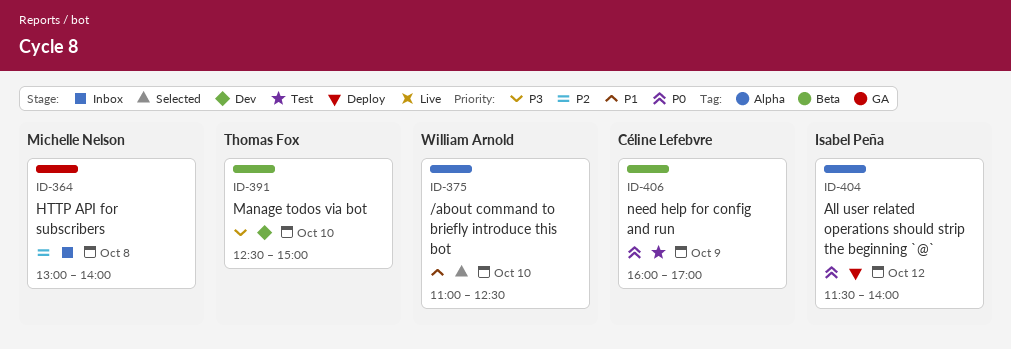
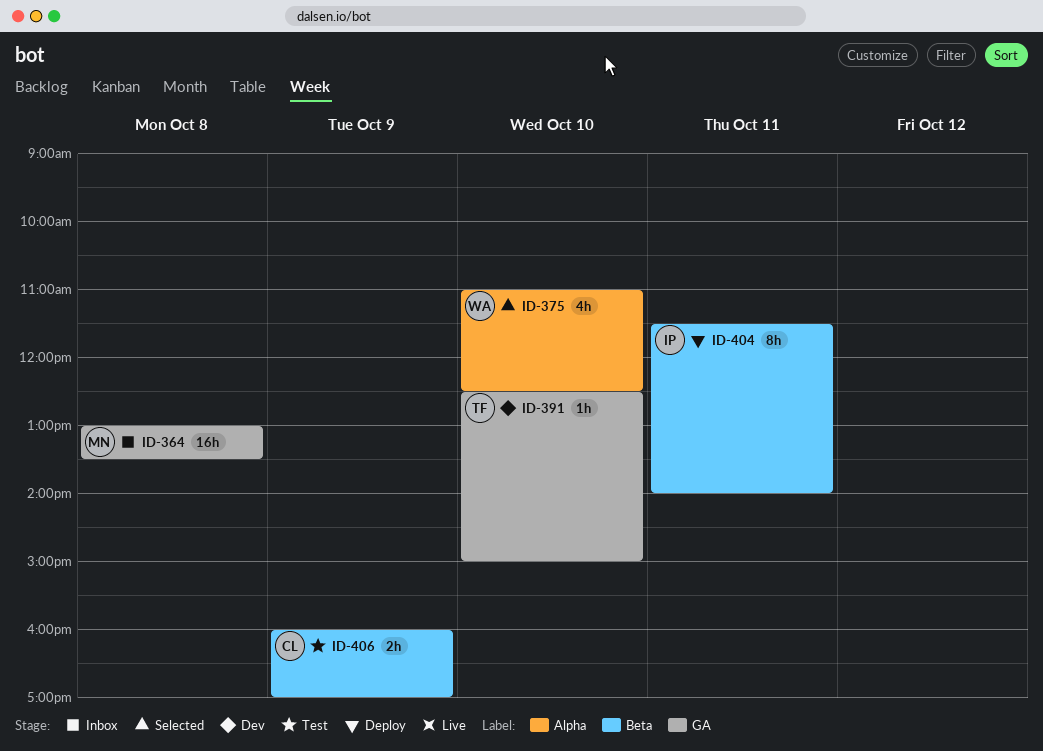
ID-364, ends: 14:00 -> 13:30
ID-391, label: Beta -> GA
ID-404, label: Alpha -> Beta
ID-404, day: Oct 12 -> Oct 11

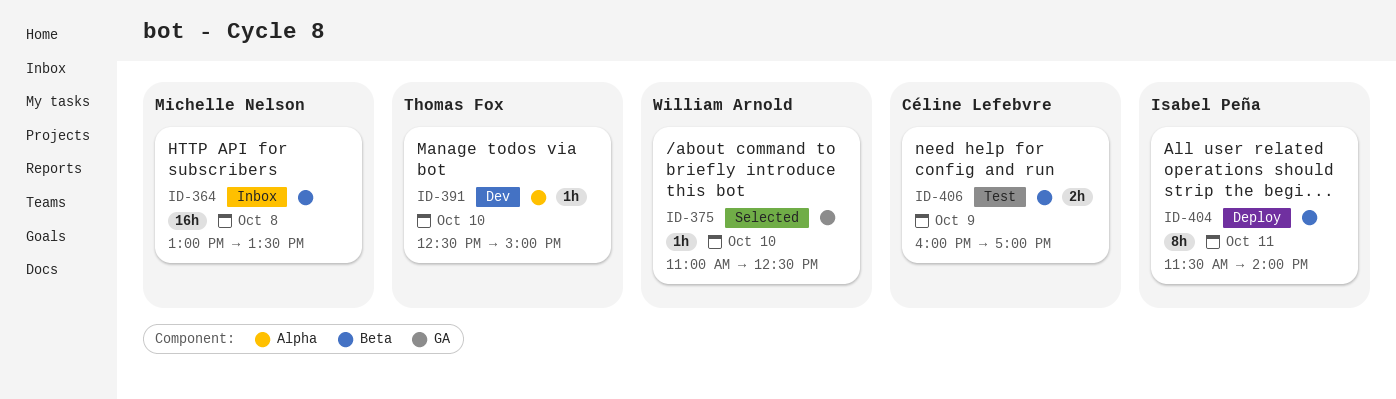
ID-364, label: GA -> Beta
ID-375, label: Alpha -> GA
ID-375, estimate: 4h -> 1h
ID-391, label: GA -> Alpha

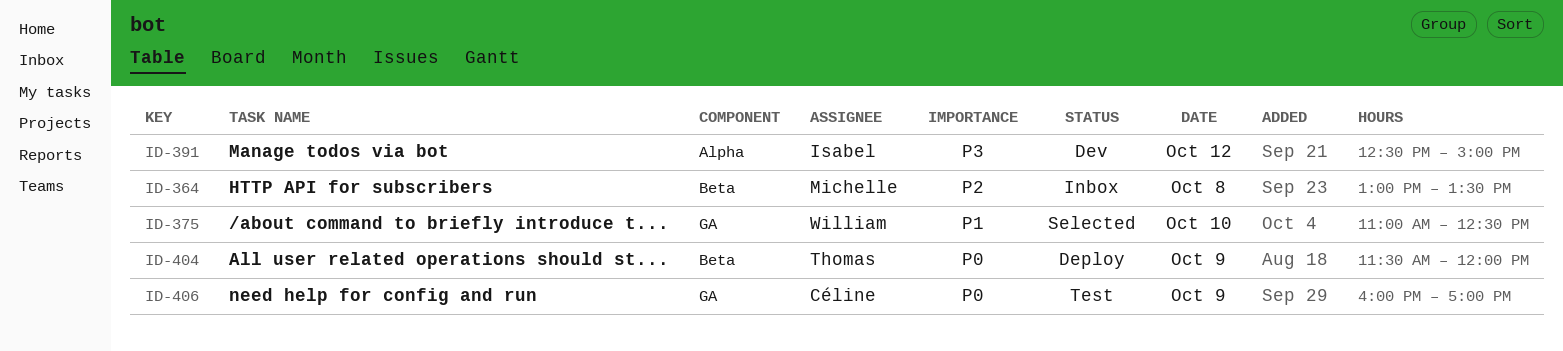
ID-391, owner: Thomas Fox -> Isabel Peña
ID-391, day: Oct 10 -> Oct 12
ID-404, owner: Isabel Peña -> Thomas Fox
ID-404, day: Oct 11 -> Oct 9
ID-404, ends: 14:00 -> 12:00
ID-406, label: Beta -> GA

